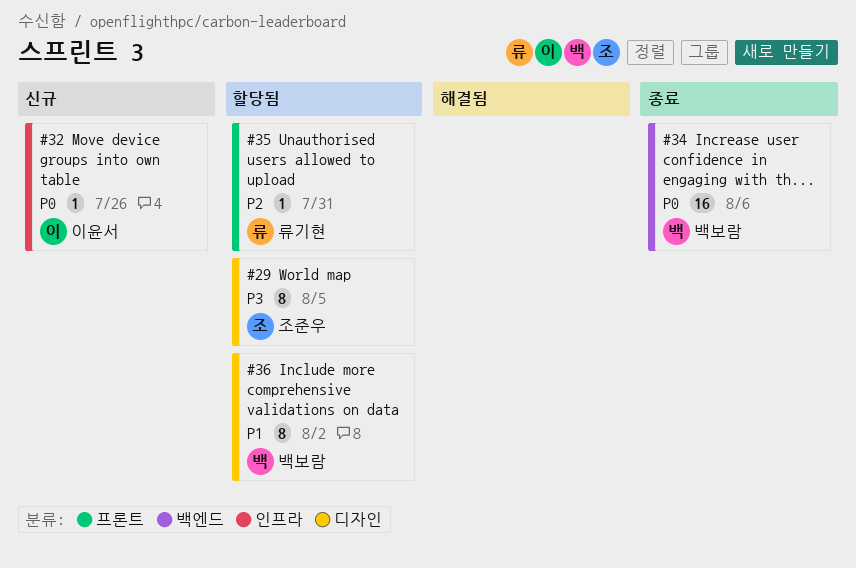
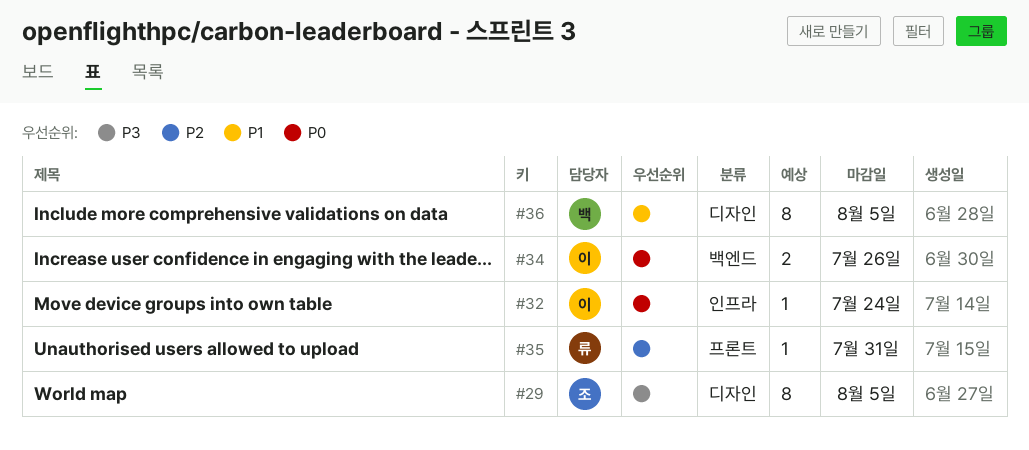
#32, due: Jul 26 -> Jul 24
#34, owner: 백보람 -> 이윤서
#34, estimate: 16 -> 2
#34, due: Aug 6 -> Jul 26
#36, due: Aug 2 -> Aug 5

